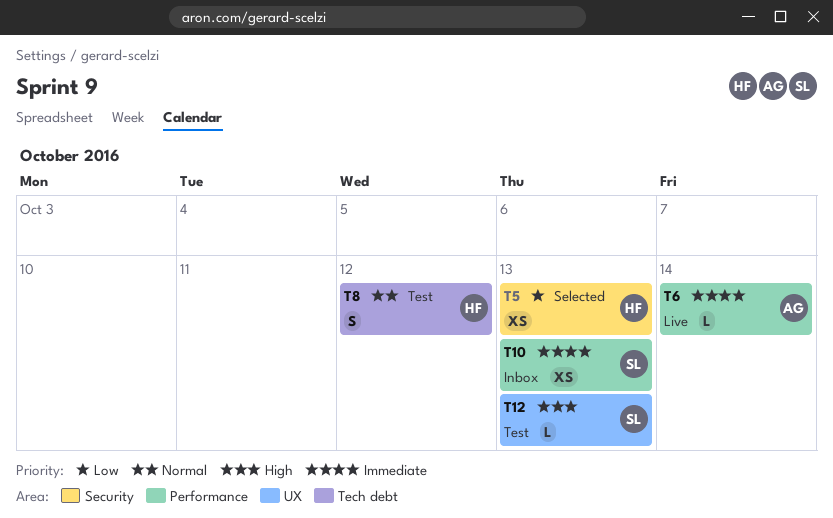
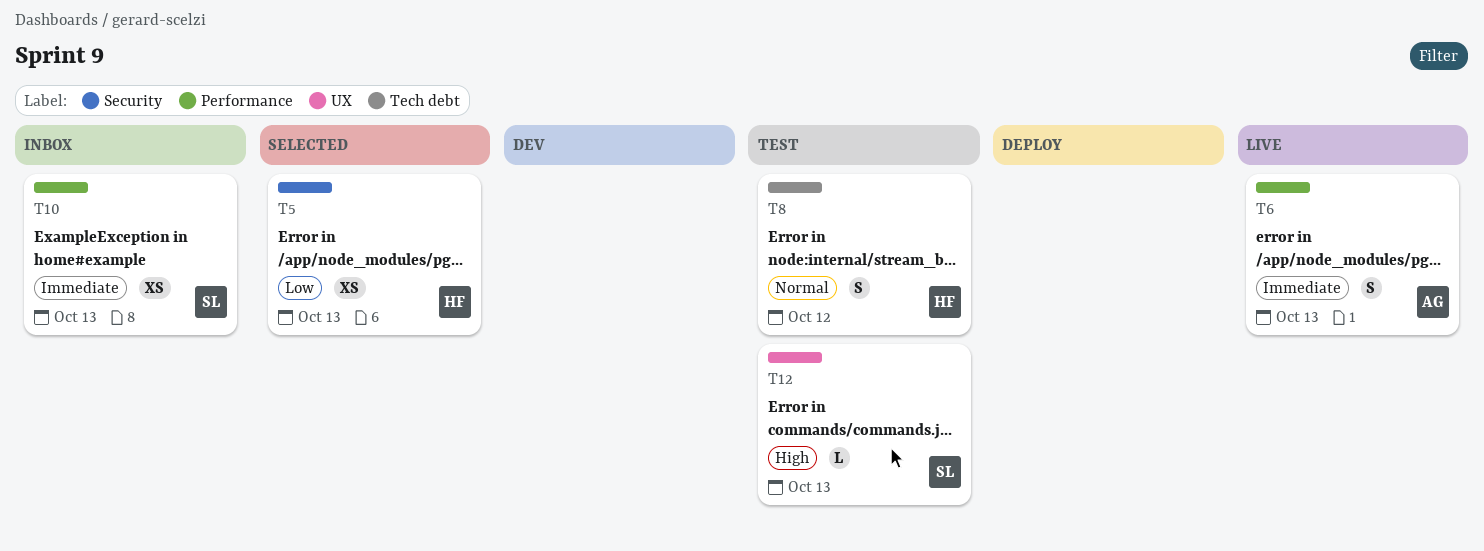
T6, estimate: L -> S
T6, due: Oct 14 -> Oct 13

